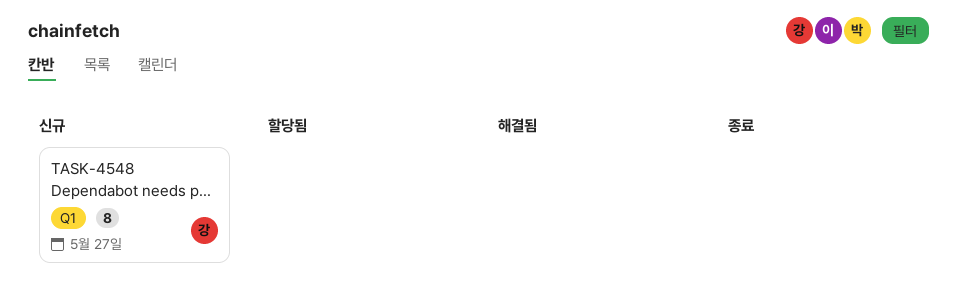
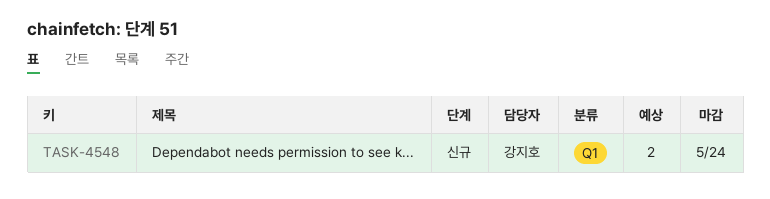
TASK-4548, estimate: 8 -> 2
TASK-4548, due: May 27 -> May 24

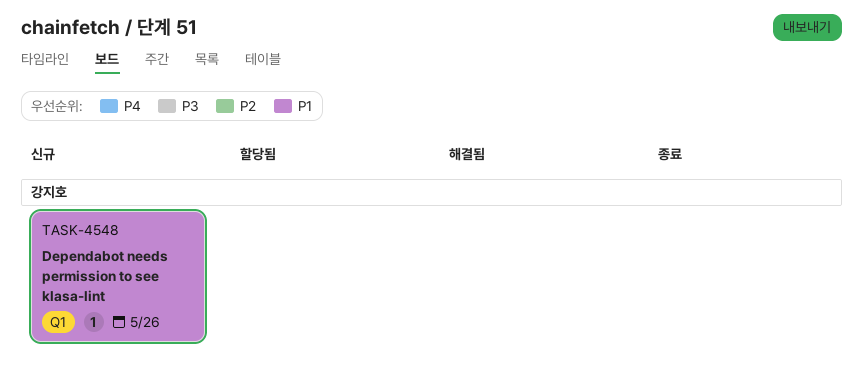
TASK-4548, estimate: 2 -> 1
TASK-4548, due: May 24 -> May 26

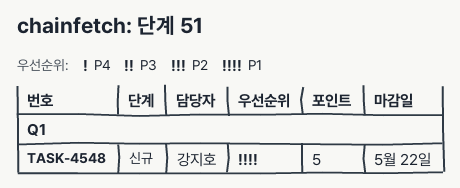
TASK-4548, estimate: 1 -> 5
TASK-4548, due: May 26 -> May 22

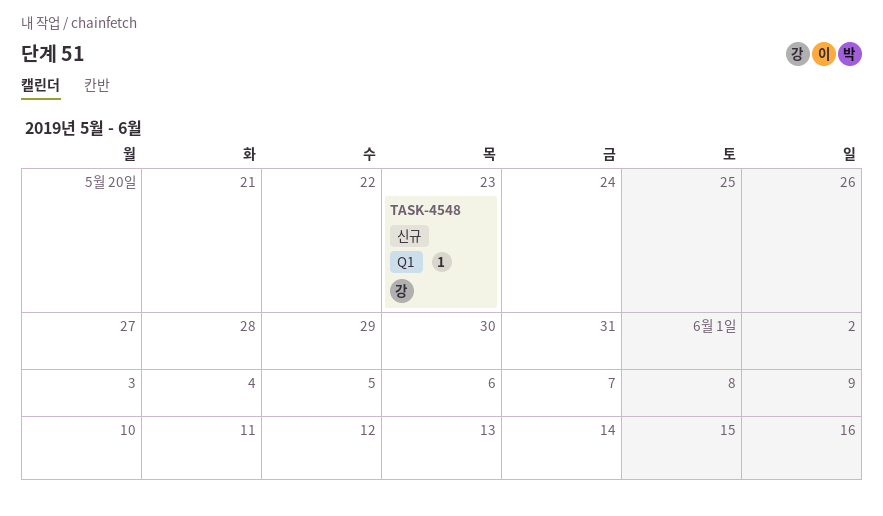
TASK-4548, estimate: 5 -> 1
TASK-4548, due: May 22 -> May 23

